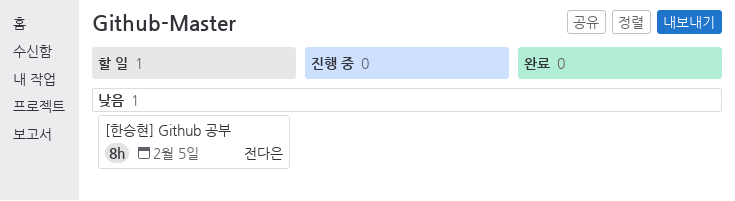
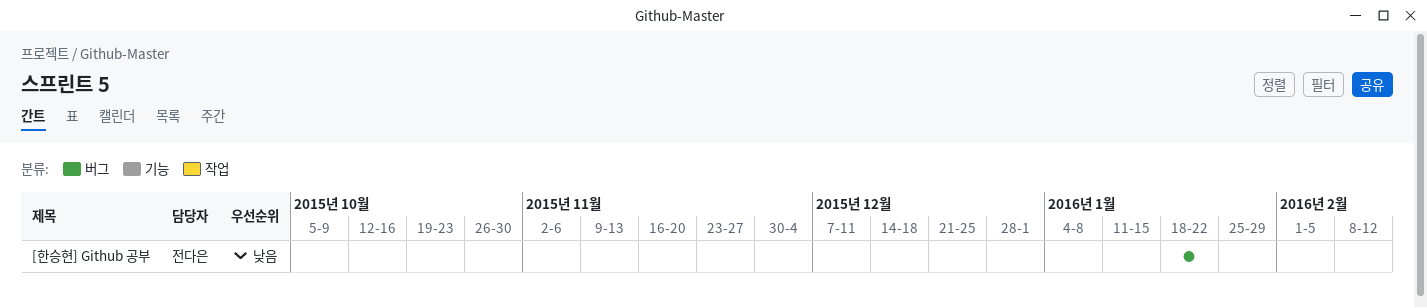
[한승현] Github 공부, due: Feb 5 -> Jan 22

